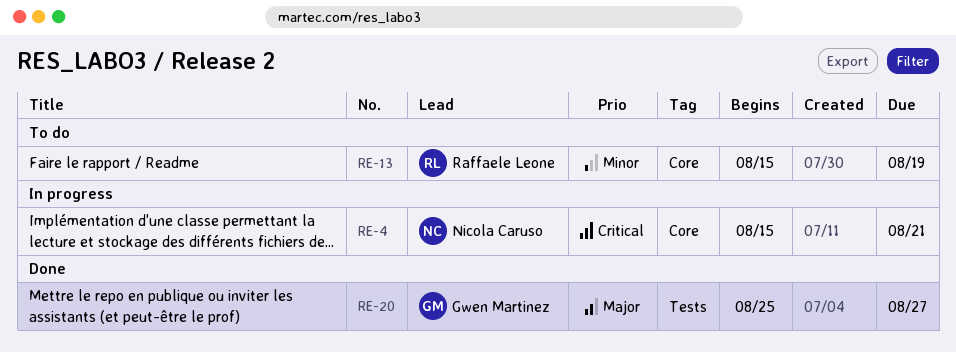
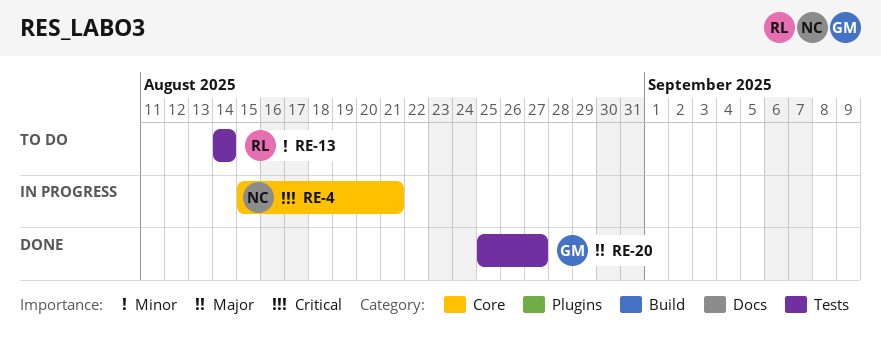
RE-13, label: Core -> Tests
RE-13, start: Aug 15 -> Aug 14
RE-13, due: Aug 19 -> Aug 14

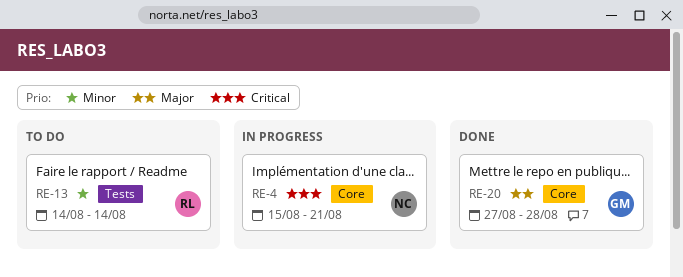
RE-20, label: Tests -> Core
RE-20, start: Aug 25 -> Aug 27
RE-20, due: Aug 27 -> Aug 28

